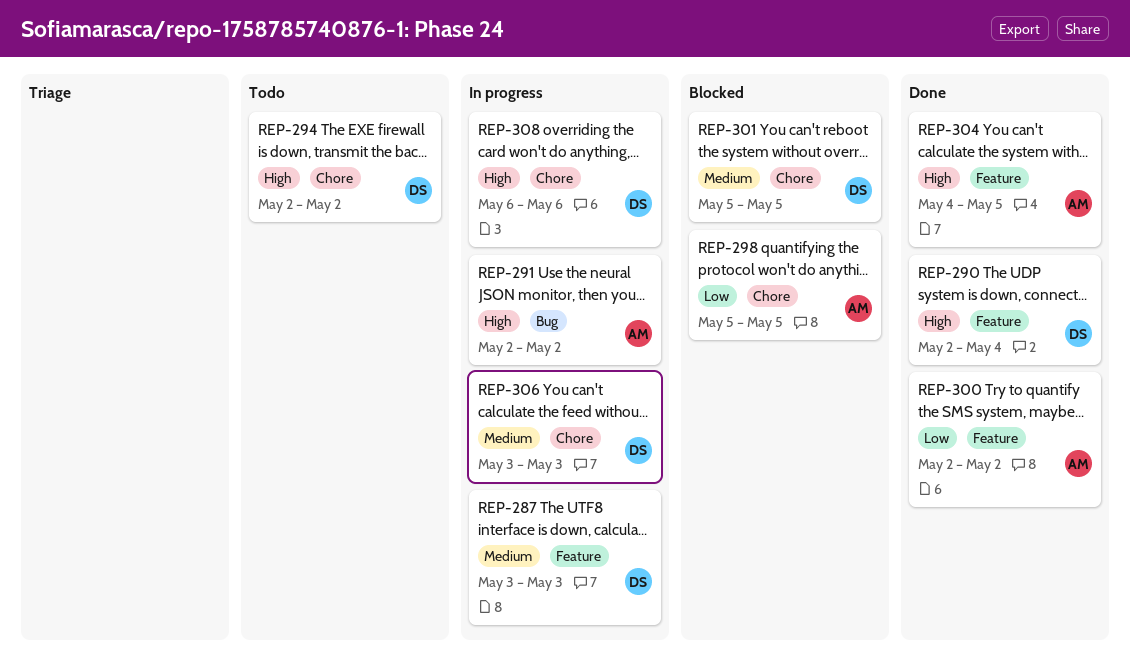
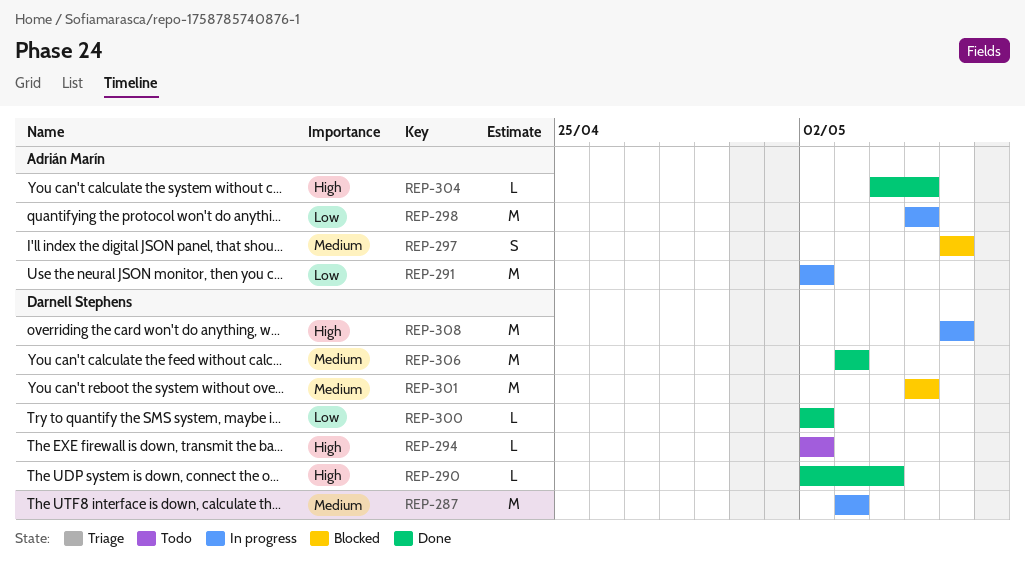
REP-291, priority: High -> Low
REP-297: none -> present
REP-298, status: Blocked -> In progress
REP-300, owner: Adrián Marín -> Darnell Stephens
REP-306, status: In progress -> Done

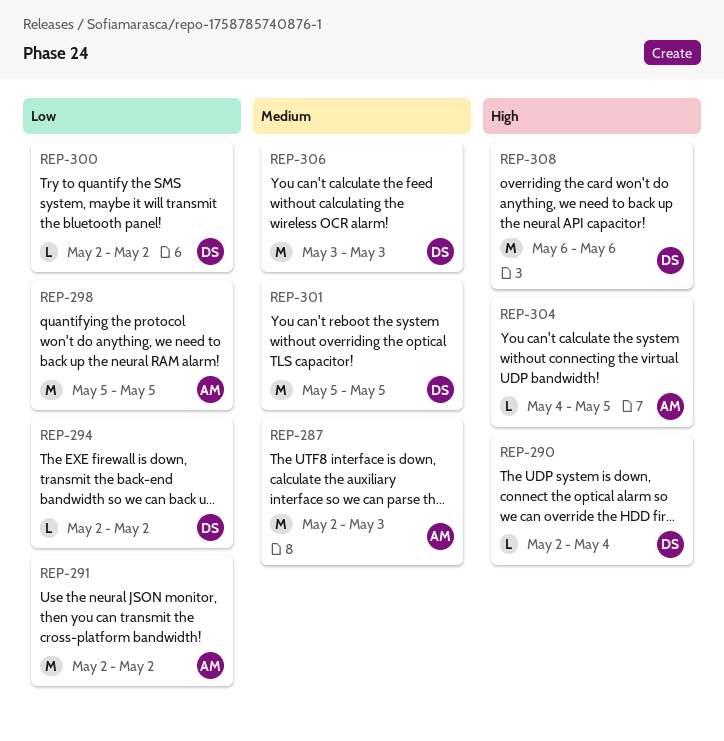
REP-287, owner: Darnell Stephens -> Adrián Marín
REP-287, start: May 3 -> May 2
REP-294, priority: High -> Low
REP-297: present -> none

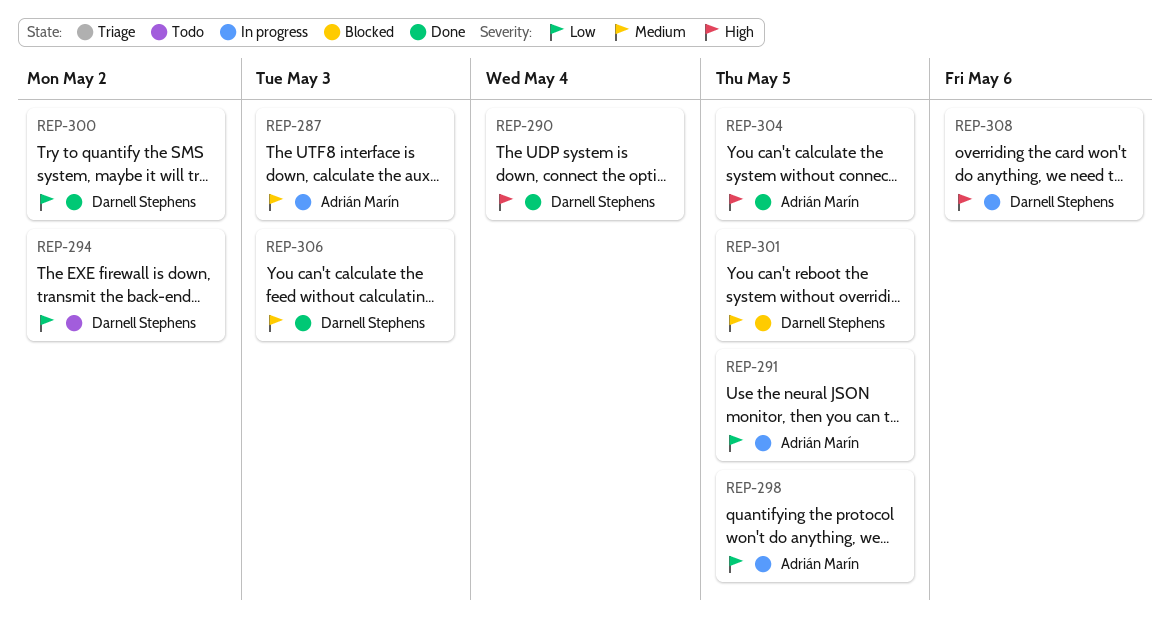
REP-291, due: May 2 -> May 5

